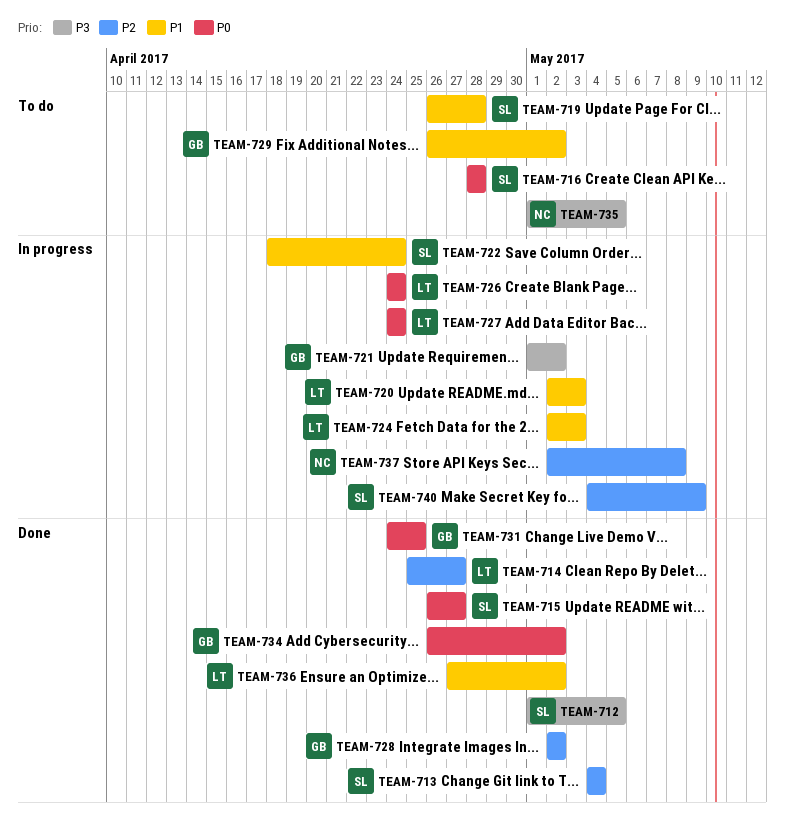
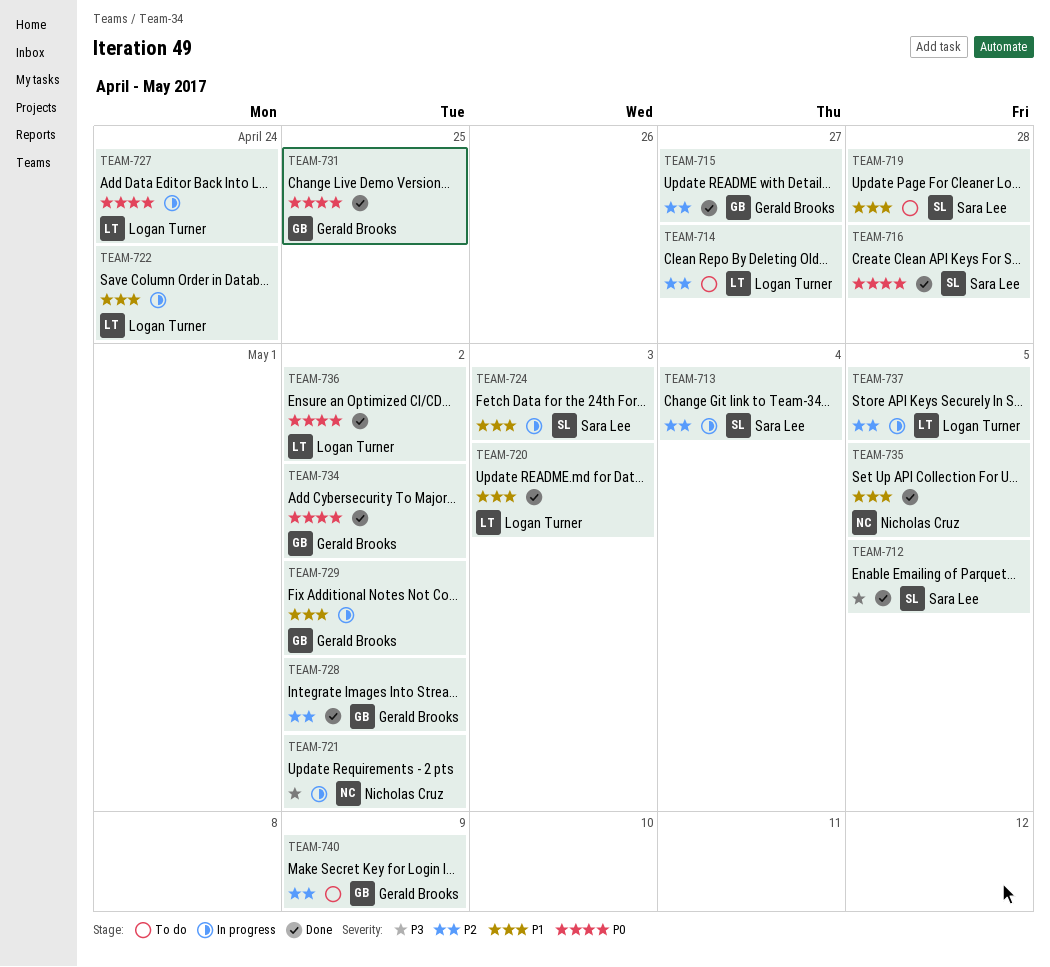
TEAM-713, status: Done -> In progress
TEAM-714, status: Done -> To do
TEAM-715, owner: Sara Lee -> Gerald Brooks
TEAM-715, priority: P0 -> P2
TEAM-716, status: To do -> Done
TEAM-720, status: In progress -> Done
TEAM-721, owner: Gerald Brooks -> Nicholas Cruz
TEAM-722, owner: Sara Lee -> Logan Turner
TEAM-724, owner: Logan Turner -> Sara Lee
TEAM-726: present -> none
TEAM-729, status: To do -> In progress
TEAM-735, status: To do -> Done
TEAM-735, priority: P3 -> P1
TEAM-736, priority: P1 -> P0
TEAM-737, owner: Nicholas Cruz -> Logan Turner
TEAM-737, due: May 8 -> May 5
TEAM-740, status: In progress -> To do
TEAM-740, owner: Sara Lee -> Gerald Brooks

